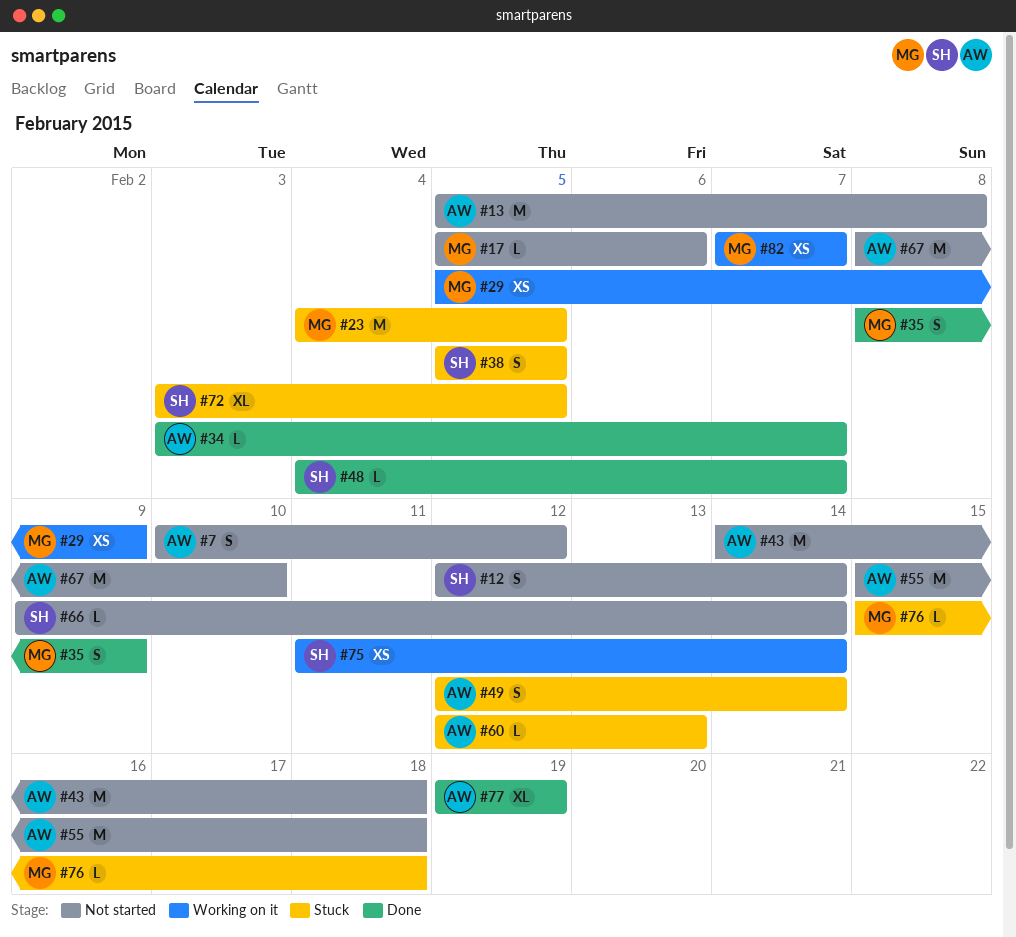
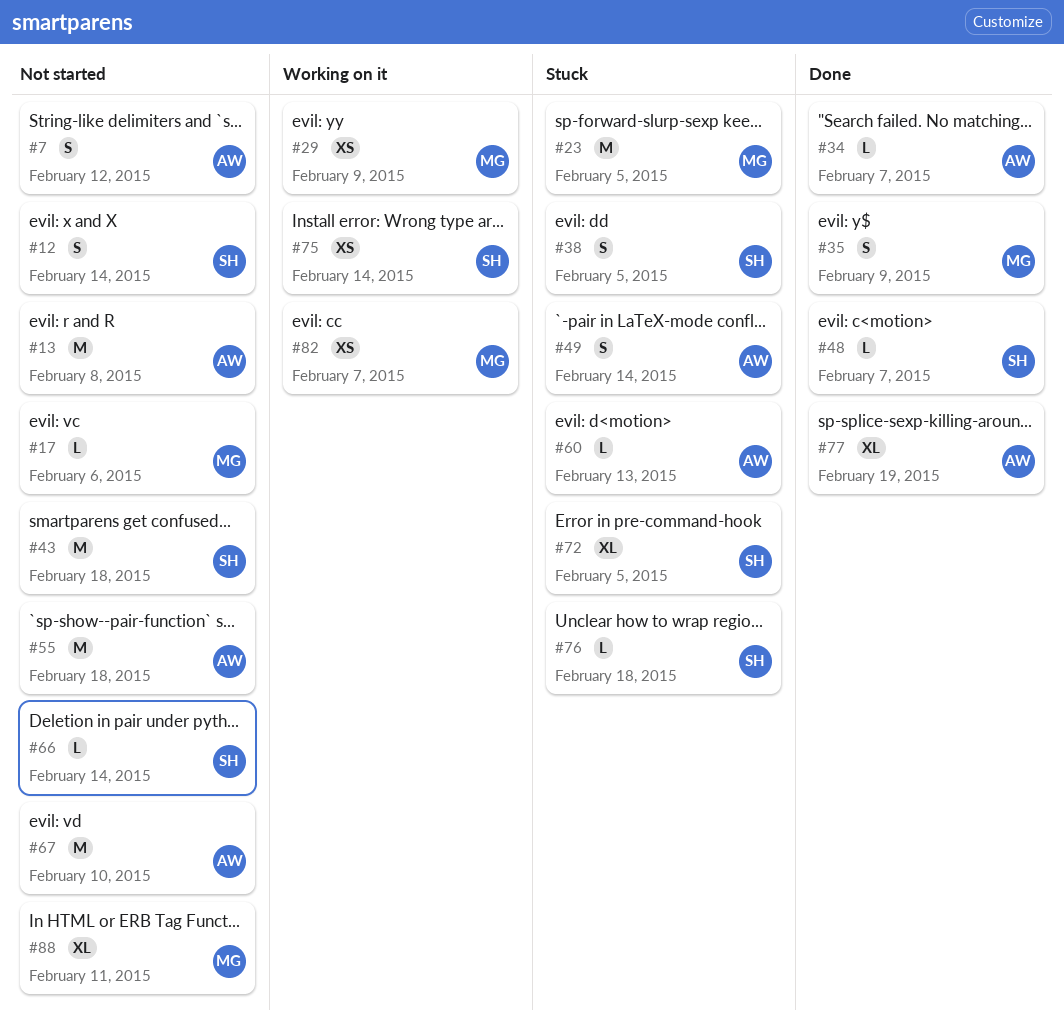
#43, owner: AW -> SH
#76, owner: MG -> SH
#88: none -> present

